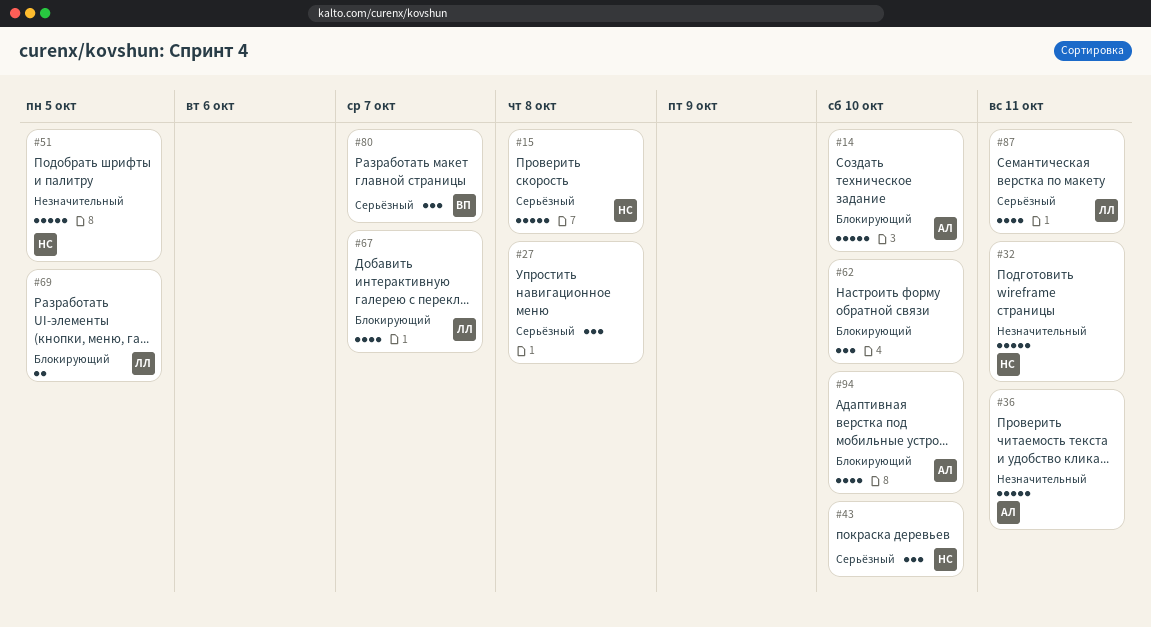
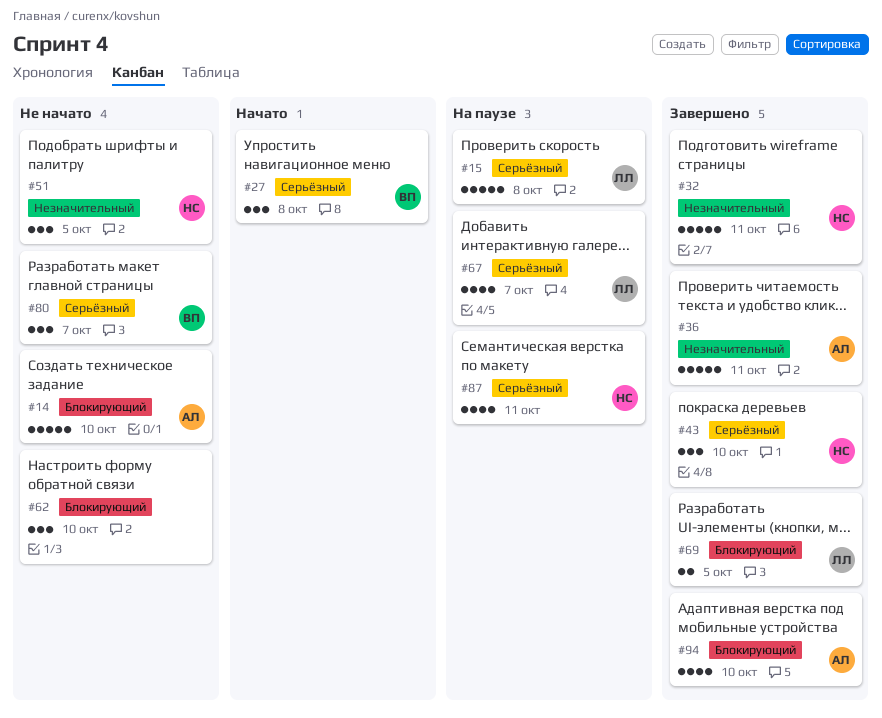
#15, owner: НС -> ЛЛ
#27, owner: none -> ВП
#51, estimate: 5 -> 3
#67, priority: Блокирующий -> Серьёзный
#87, owner: ЛЛ -> НС

